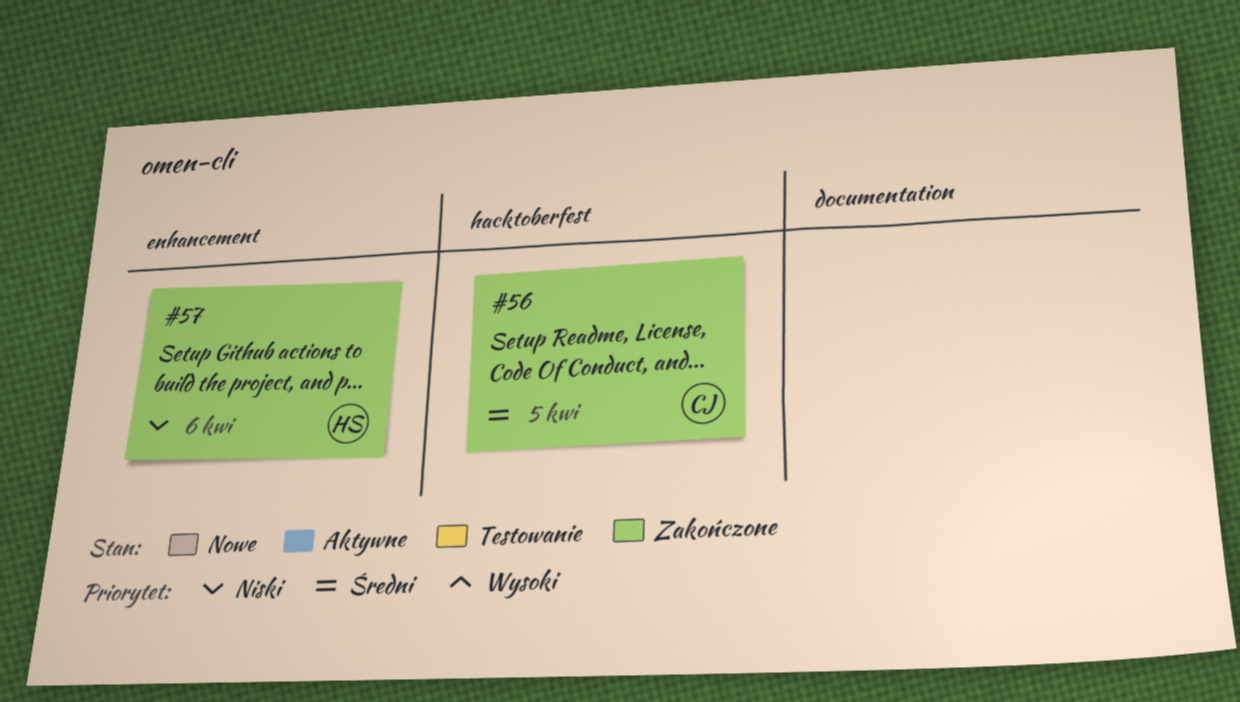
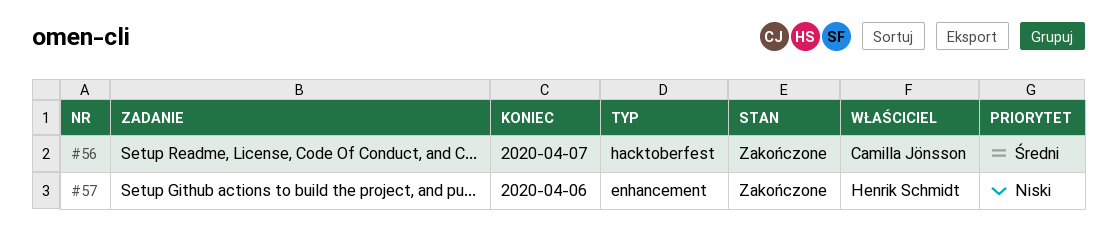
#56, due: Apr 5 -> Apr 7

